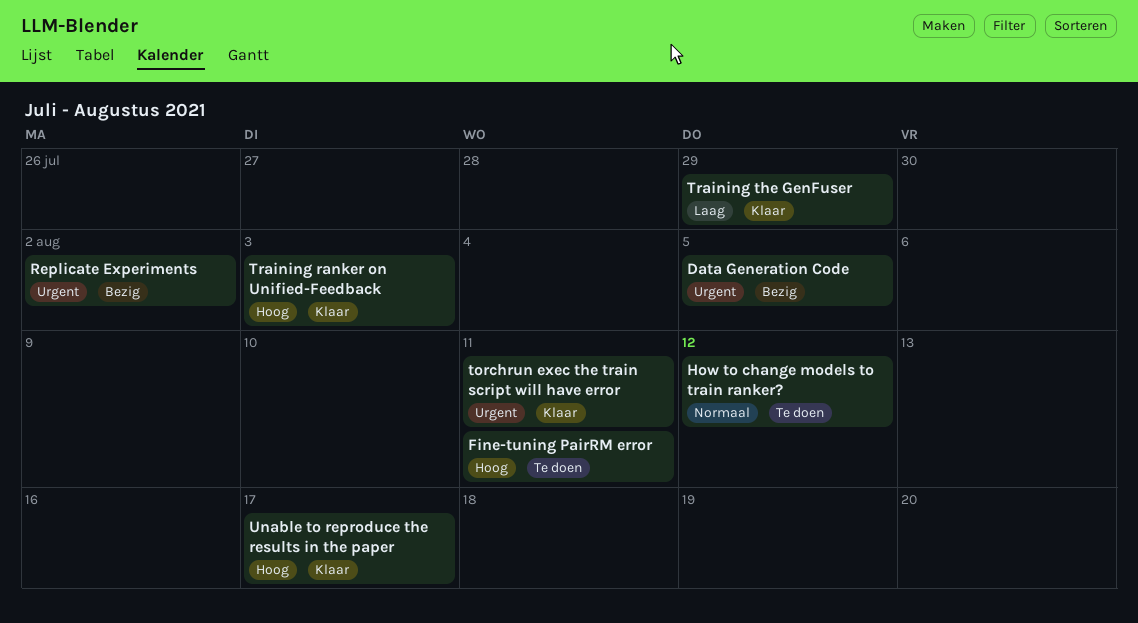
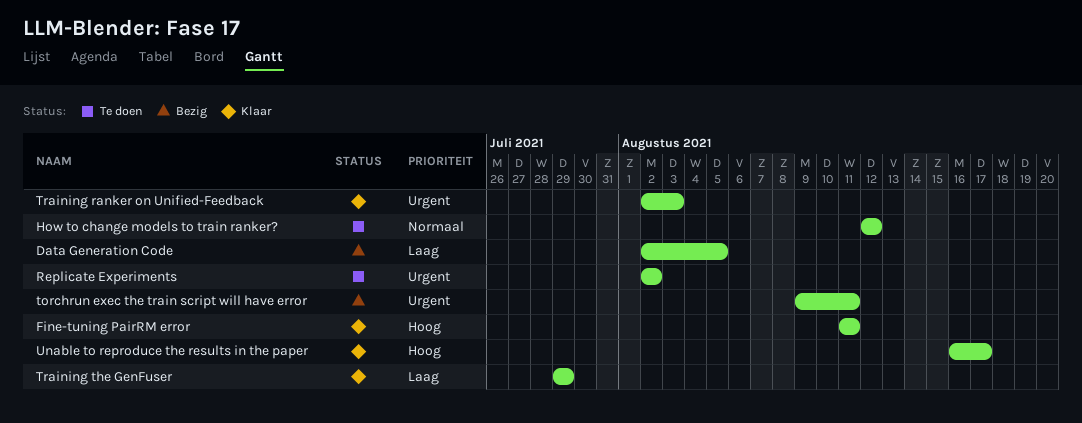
Data Generation Code, priority: Urgent -> Laag
Fine-tuning PairRM error, status: Te doen -> Klaar
Replicate Experiments, status: Bezig -> Te doen
torchrun exec the train script will have error, status: Klaar -> Bezig
Training ranker on Unified-Feedback, priority: Hoog -> Urgent

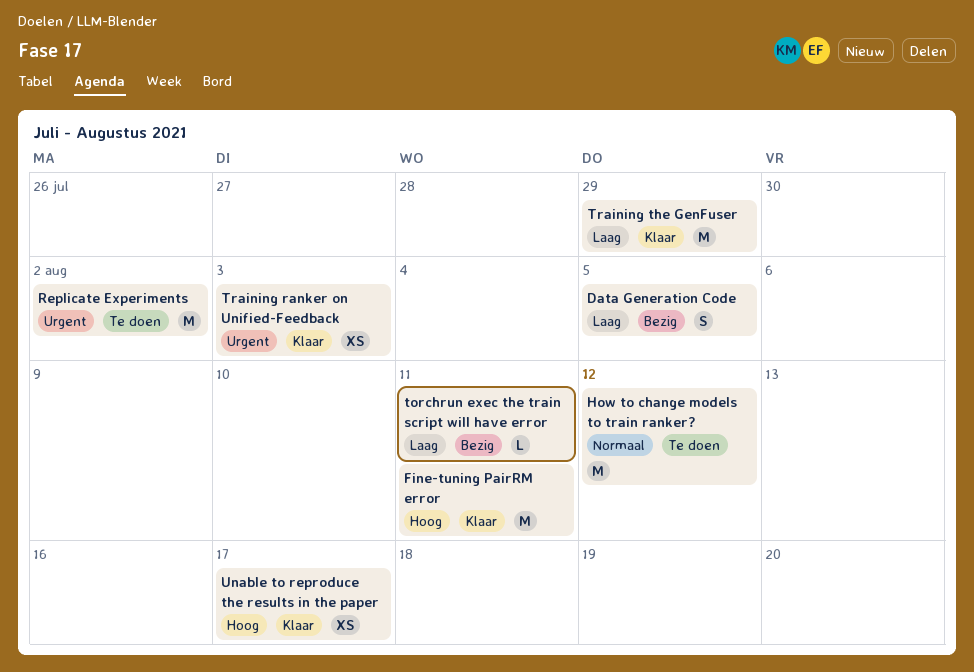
torchrun exec the train script will have error, priority: Urgent -> Laag

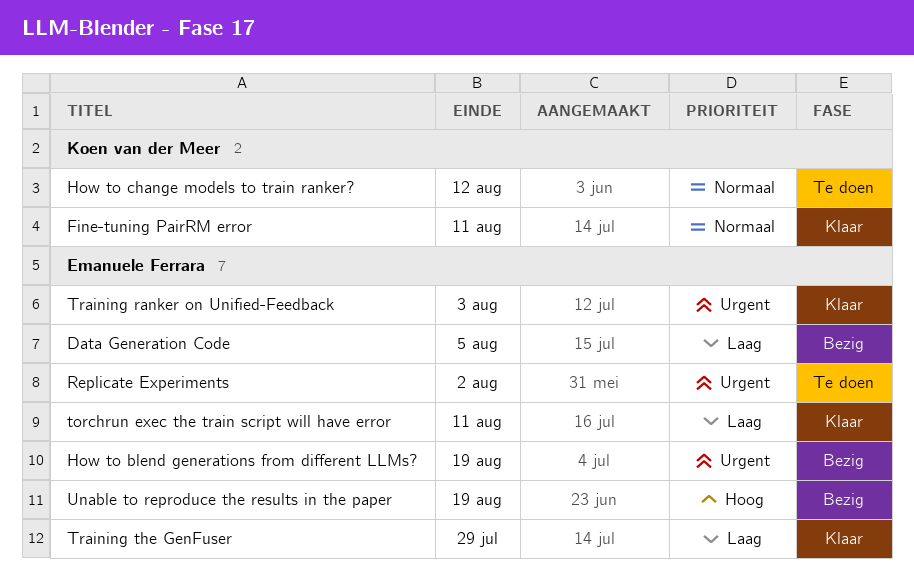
Fine-tuning PairRM error, priority: Hoog -> Normaal
How to blend generations from different LLMs?: none -> present
torchrun exec the train script will have error, status: Bezig -> Klaar
Unable to reproduce the results in the paper, status: Klaar -> Bezig
Unable to reproduce the results in the paper, due: Aug 17 -> Aug 19

